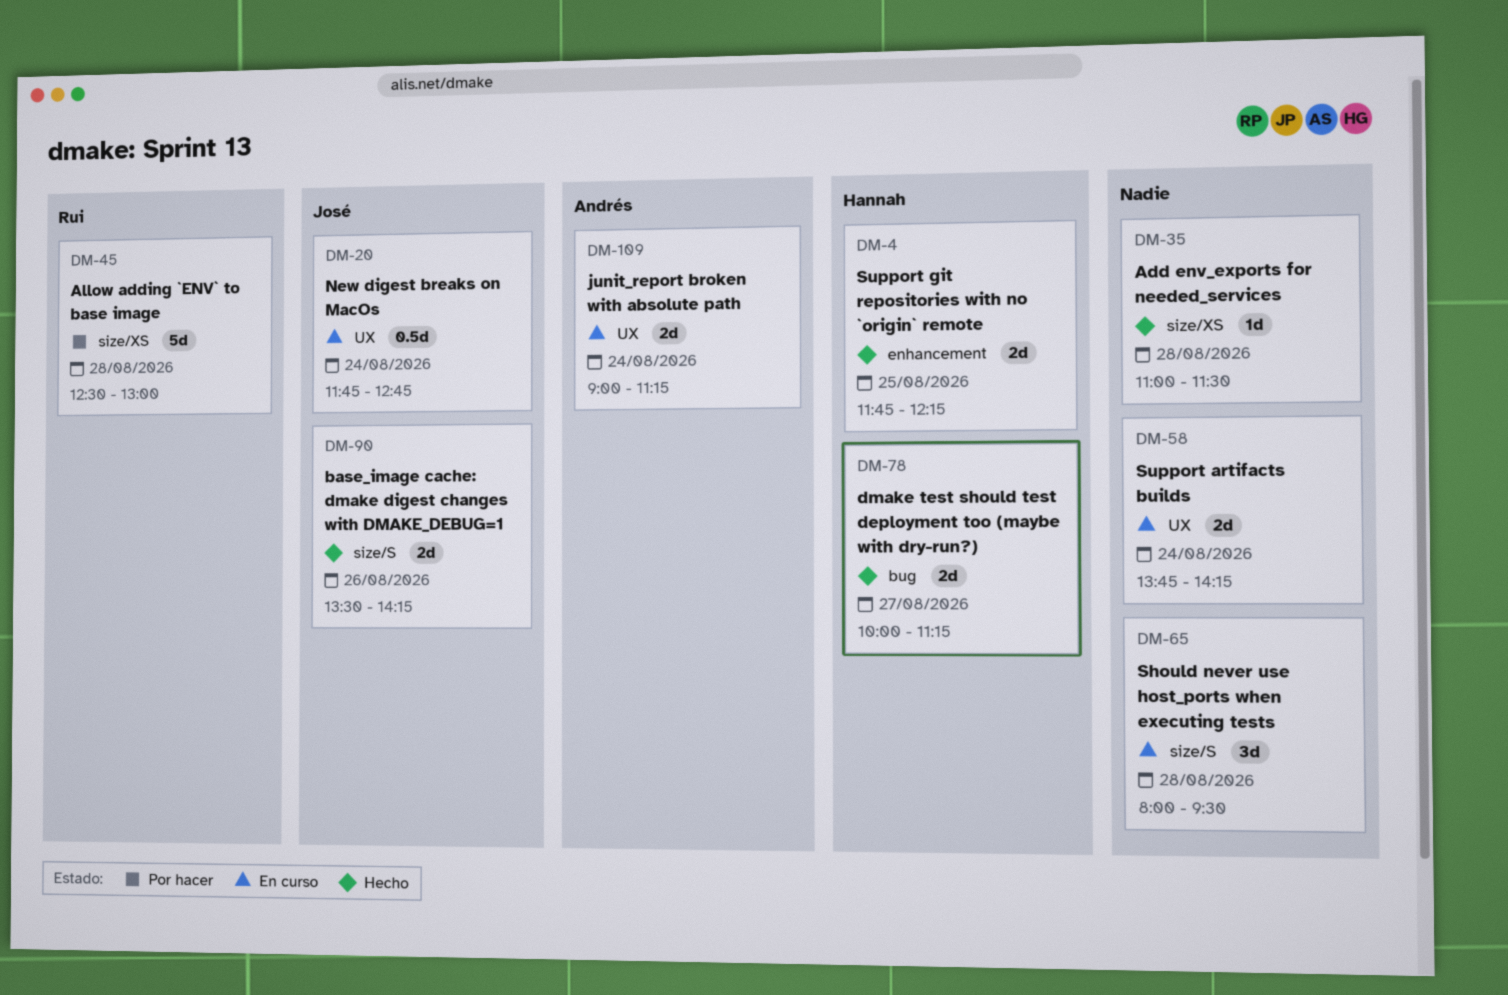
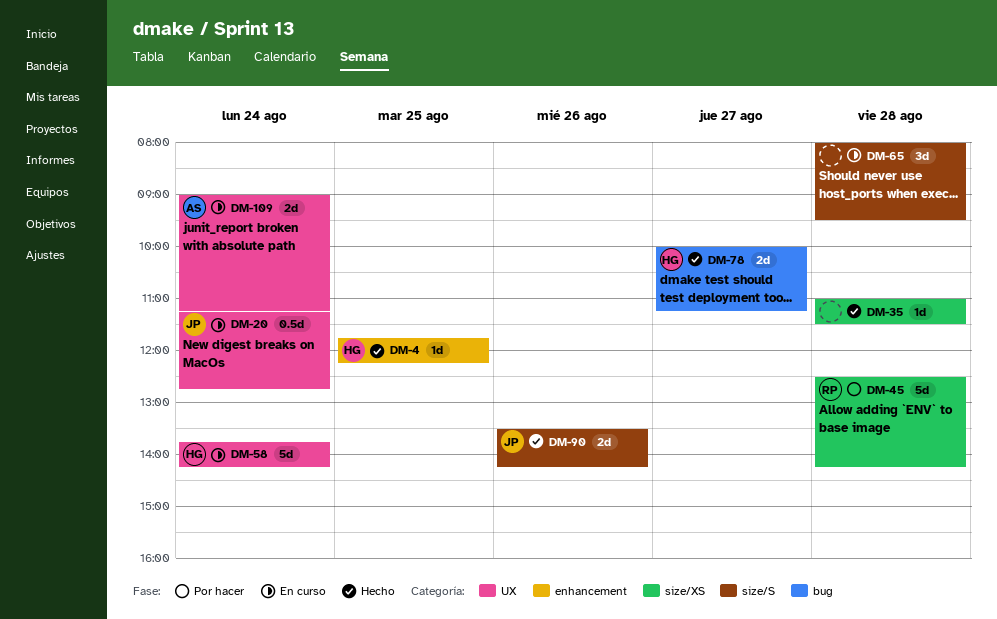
DM-4, estimate: 2d -> 1d
DM-20, begins: 11:45 -> 11:15
DM-45, ends: 13:00 -> 14:15
DM-58, owner: none -> Hannah
DM-58, estimate: 2d -> 5d

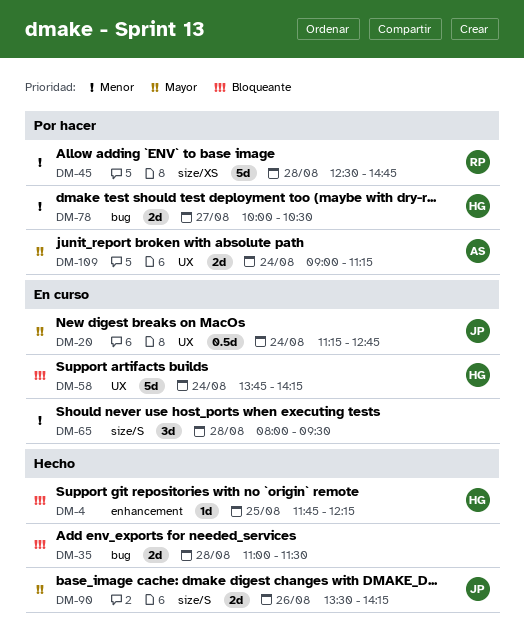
DM-35, label: size/XS -> bug
DM-35, estimate: 1d -> 2d
DM-45, ends: 14:15 -> 14:45
DM-78, status: Hecho -> Por hacer
DM-78, ends: 11:15 -> 10:30
DM-109, status: En curso -> Por hacer

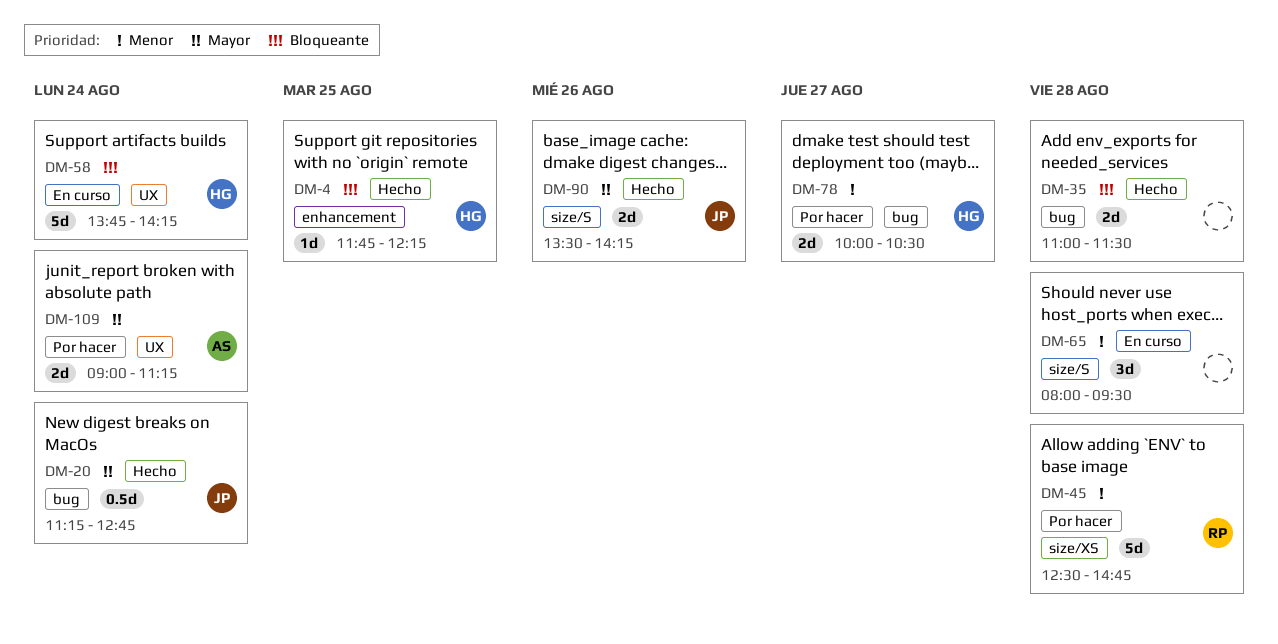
DM-20, status: En curso -> Hecho
DM-20, label: UX -> bug

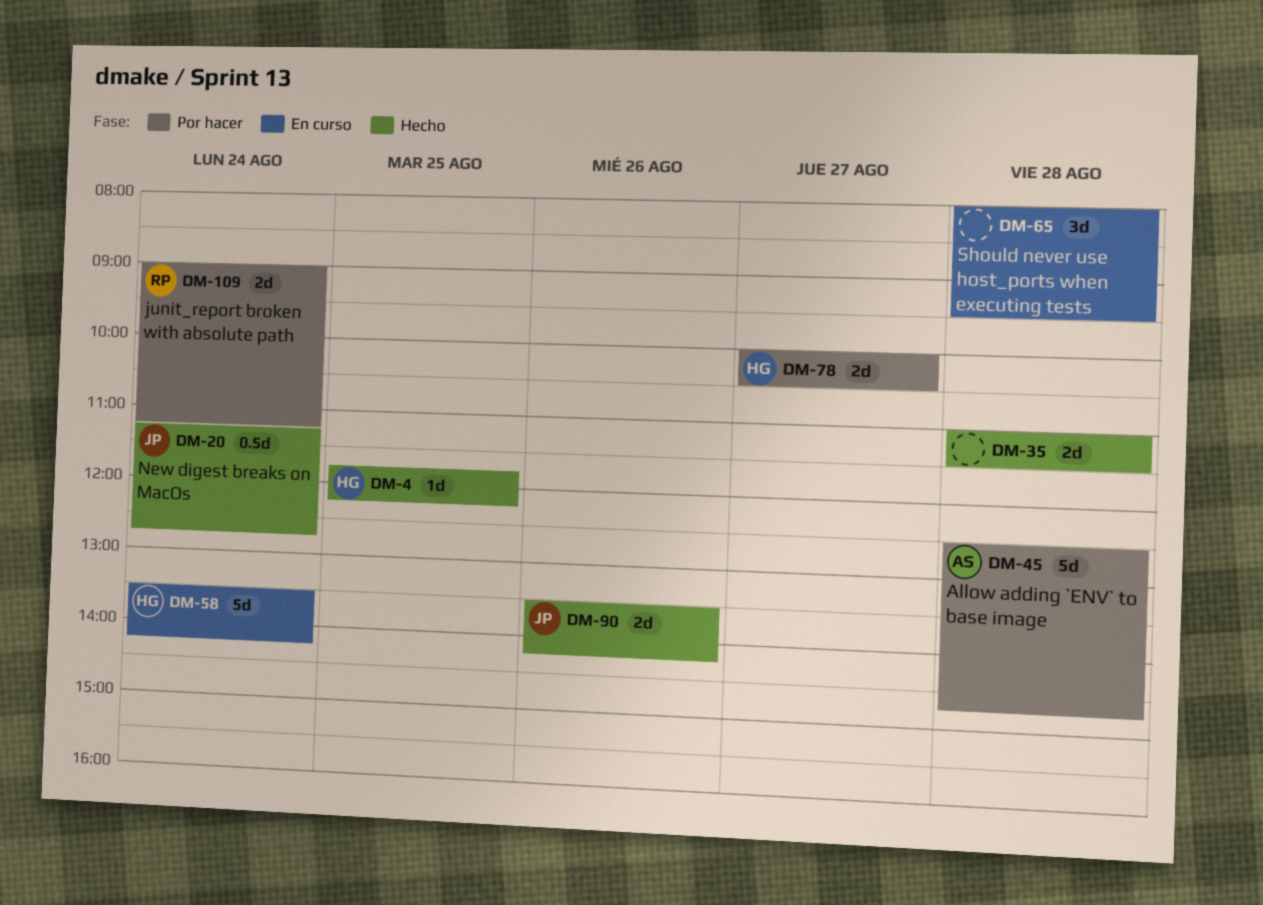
DM-45, owner: RP -> AS
DM-58, begins: 13:45 -> 13:30
DM-109, owner: AS -> RP

